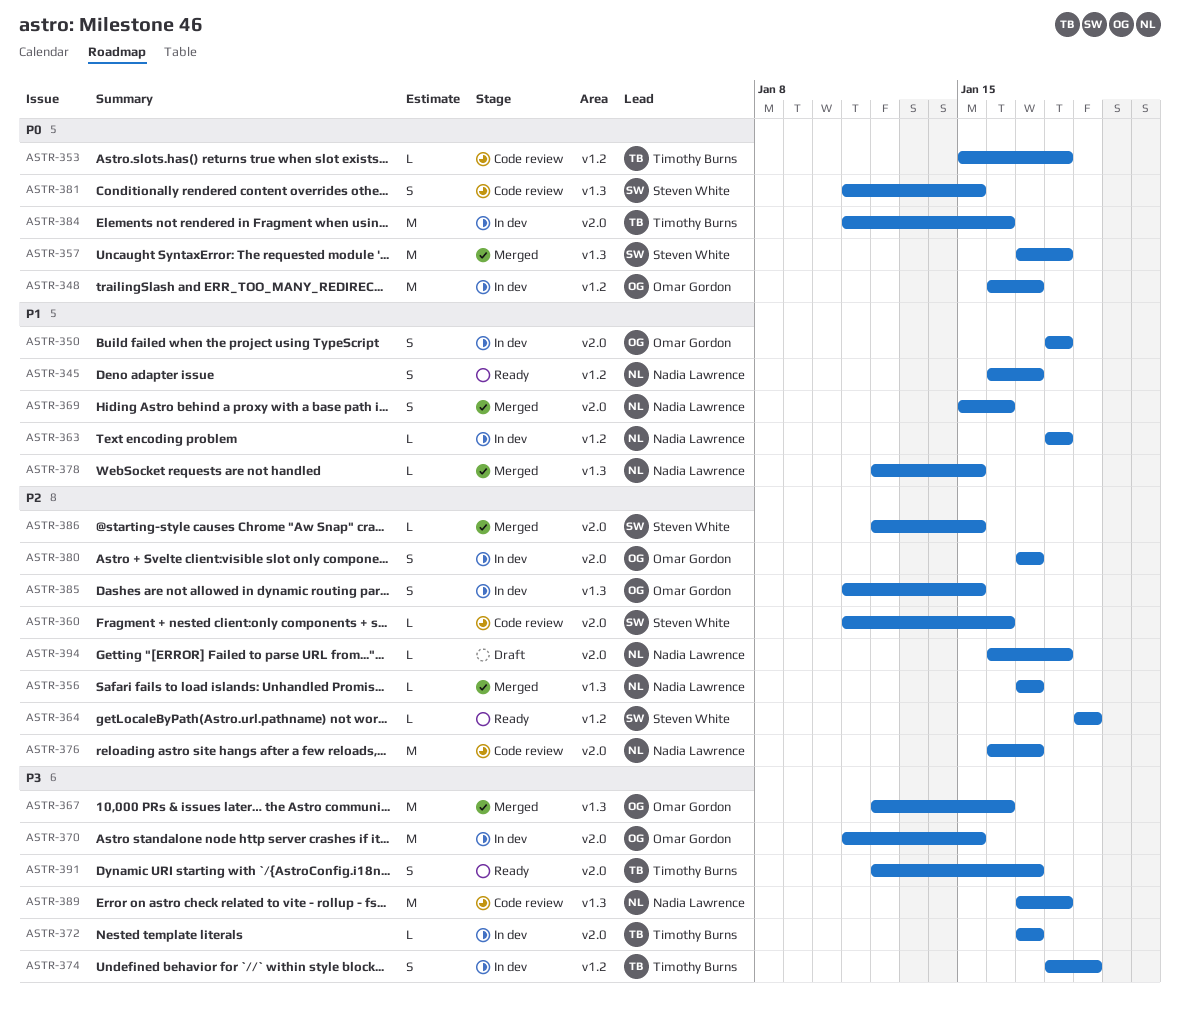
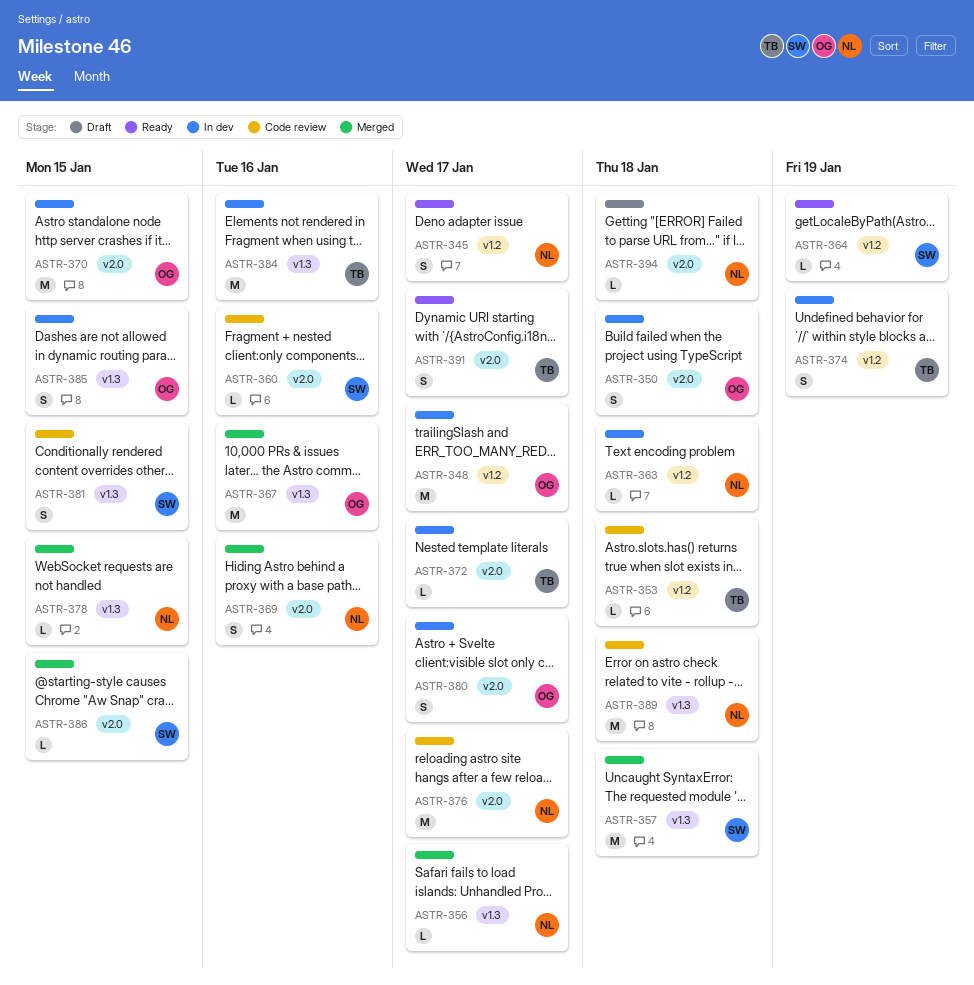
ASTR-384, label: v2.0 -> v1.3

